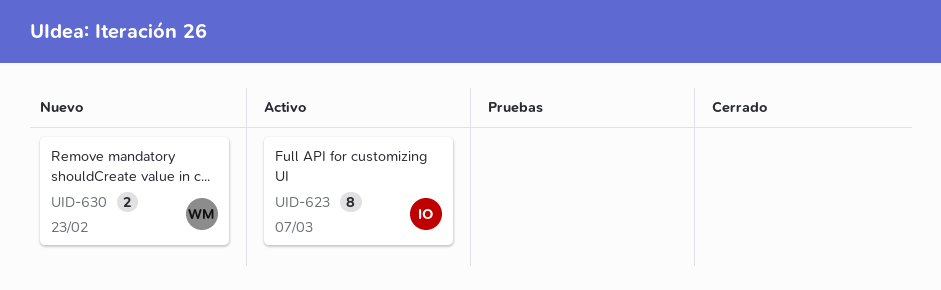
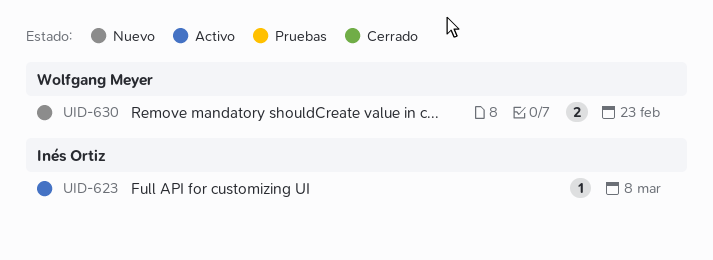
UID-623, estimate: 8 -> 1
UID-623, due: Mar 7 -> Mar 8

